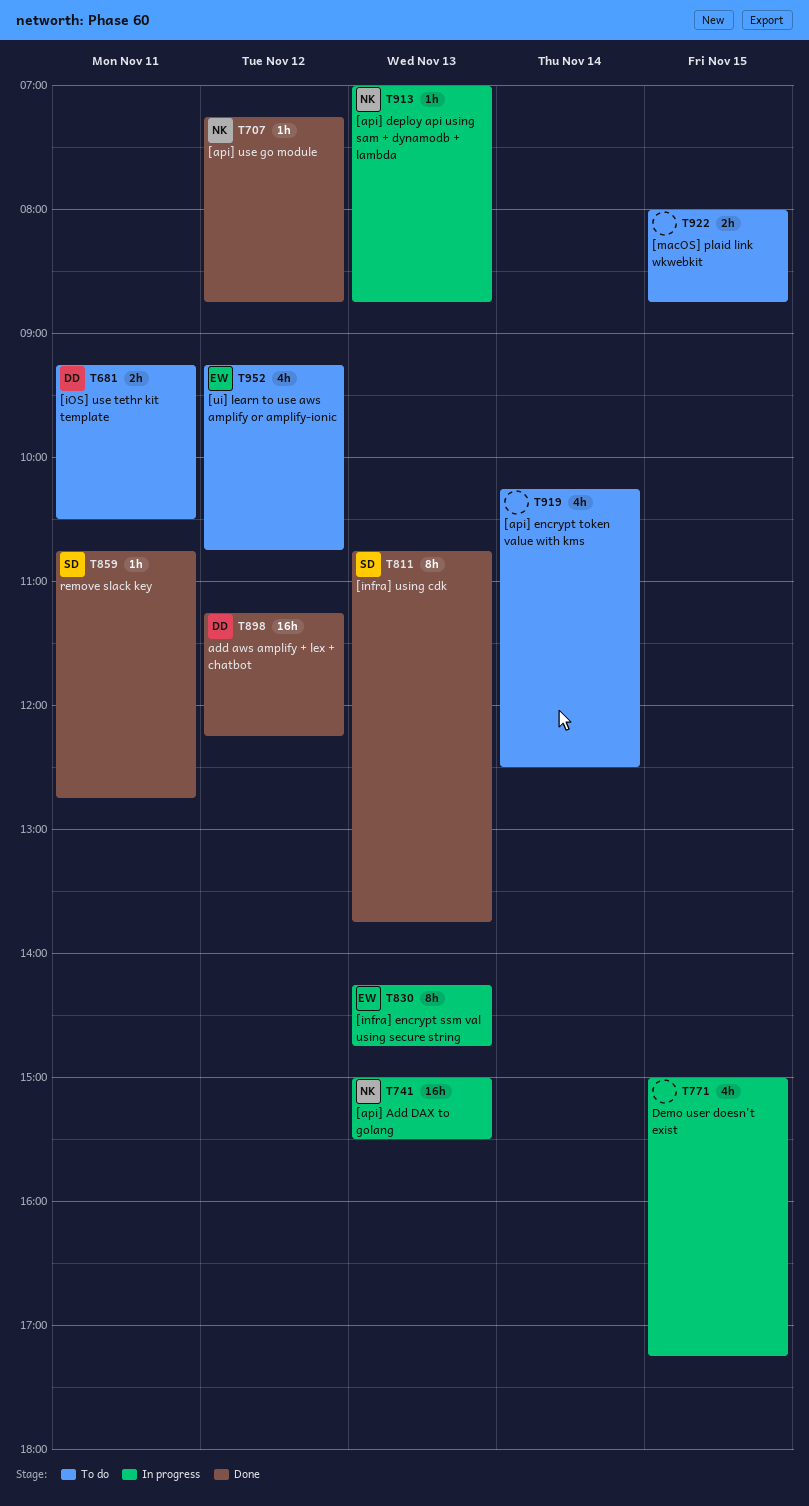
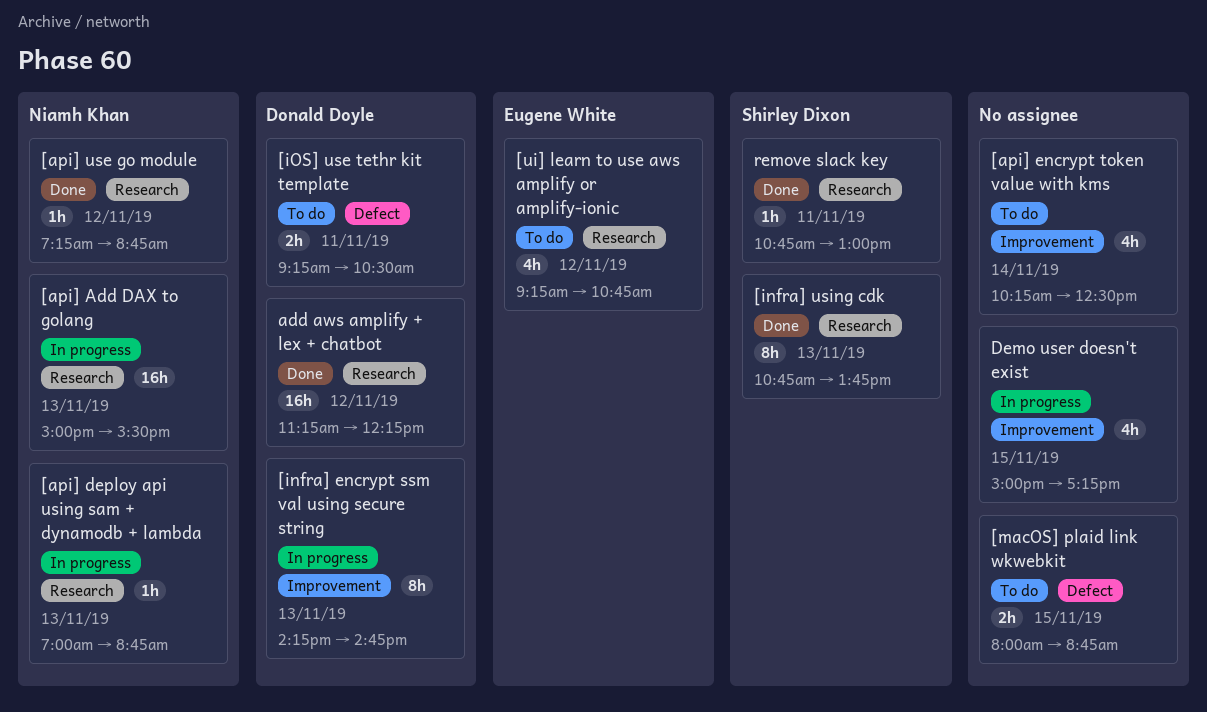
[infra] encrypt ssm val using secure string, owner: Eugene White -> Donald Doyle
remove slack key, ends: 12:45 -> 13:00

